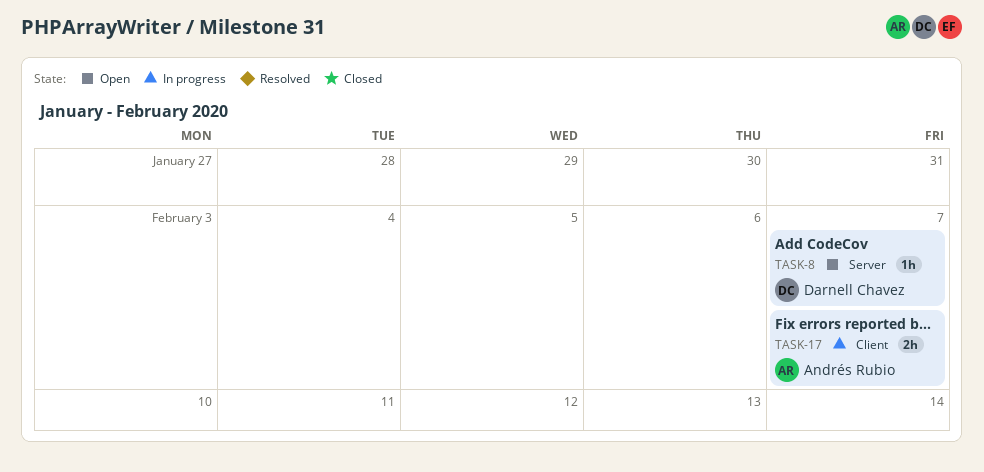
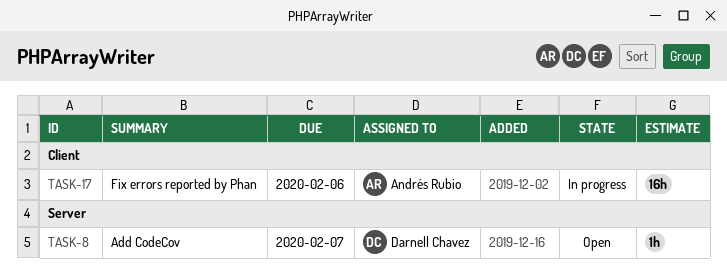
TASK-17, estimate: 2h -> 16h
TASK-17, due: Feb 7 -> Feb 6

